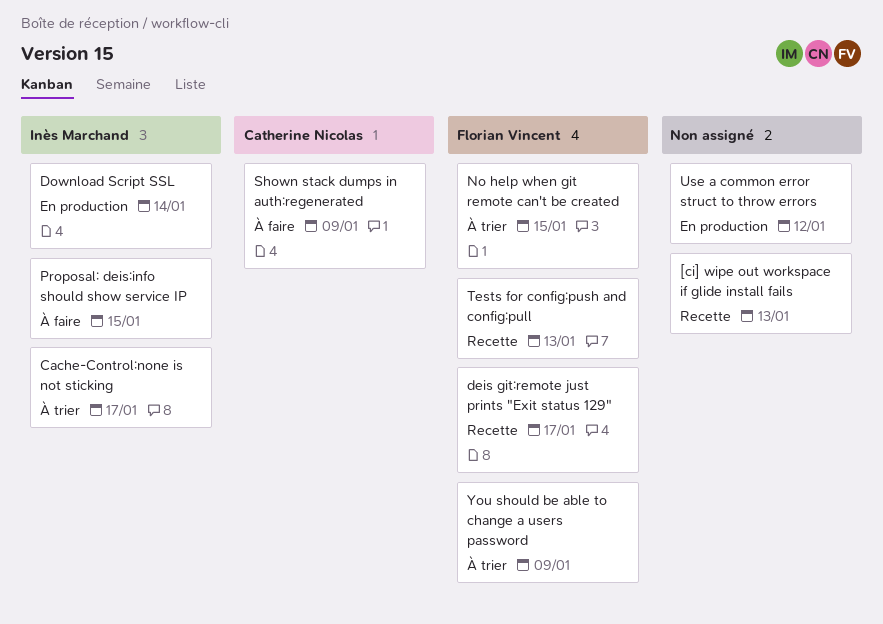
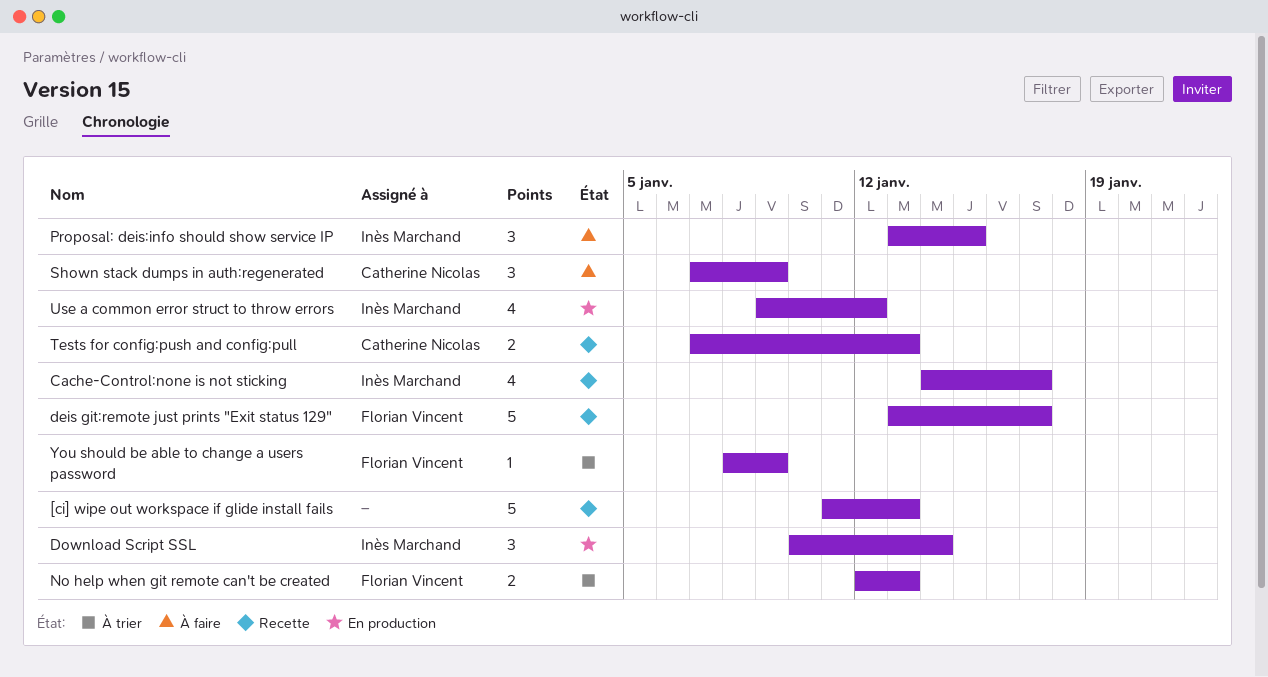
Cache-Control:none is not sticking, status: À trier -> Recette
No help when git remote can't be created, due: Jan 15 -> Jan 13
Tests for config:push and config:pull, owner: Florian Vincent -> Catherine Nicolas
Use a common error struct to throw errors, owner: none -> Inès Marchand

